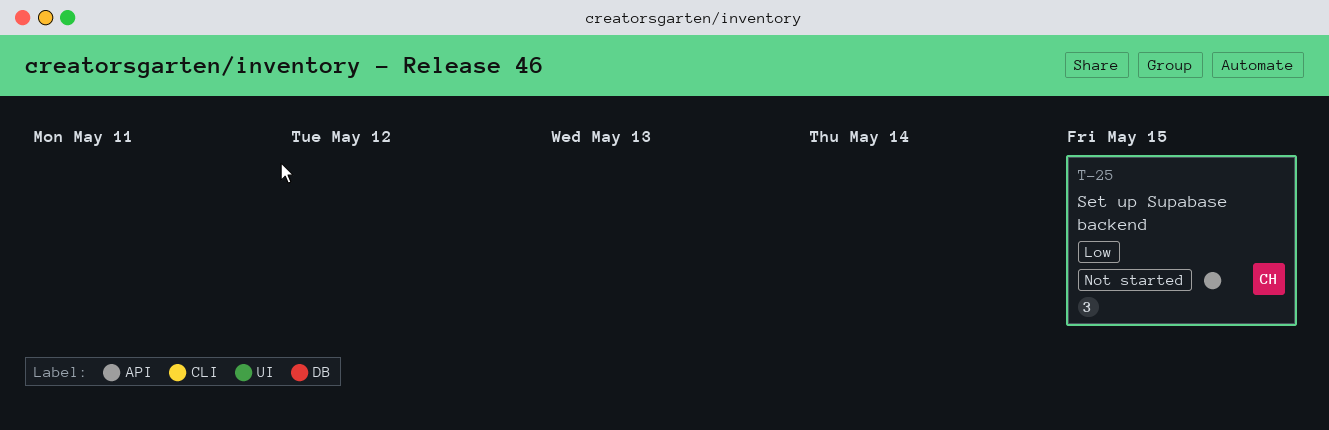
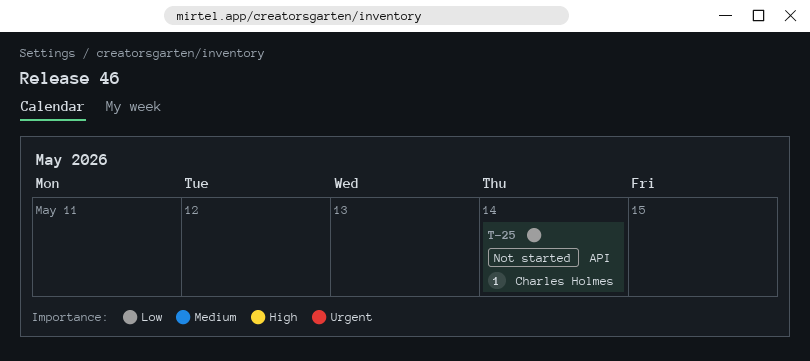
T-25, estimate: 3 -> 1
T-25, due: May 15 -> May 14

